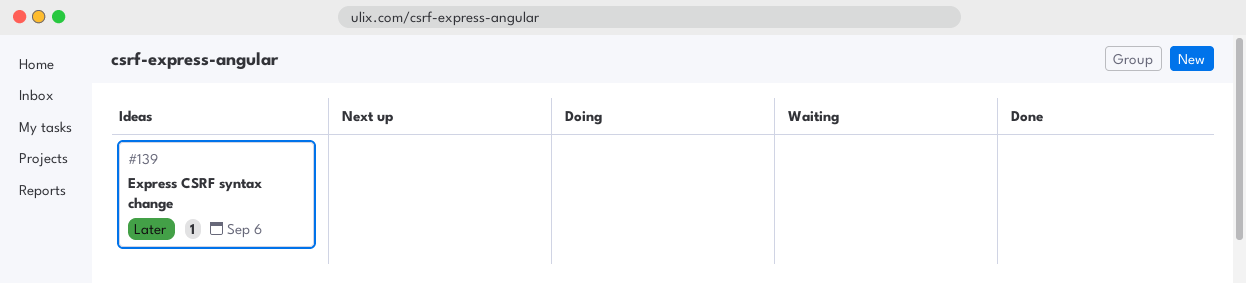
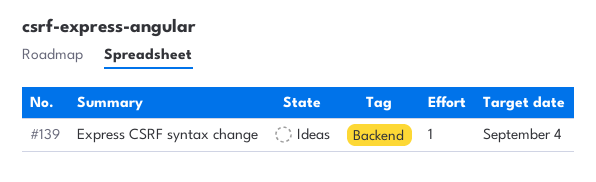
#139, due: Sep 6 -> Sep 4

